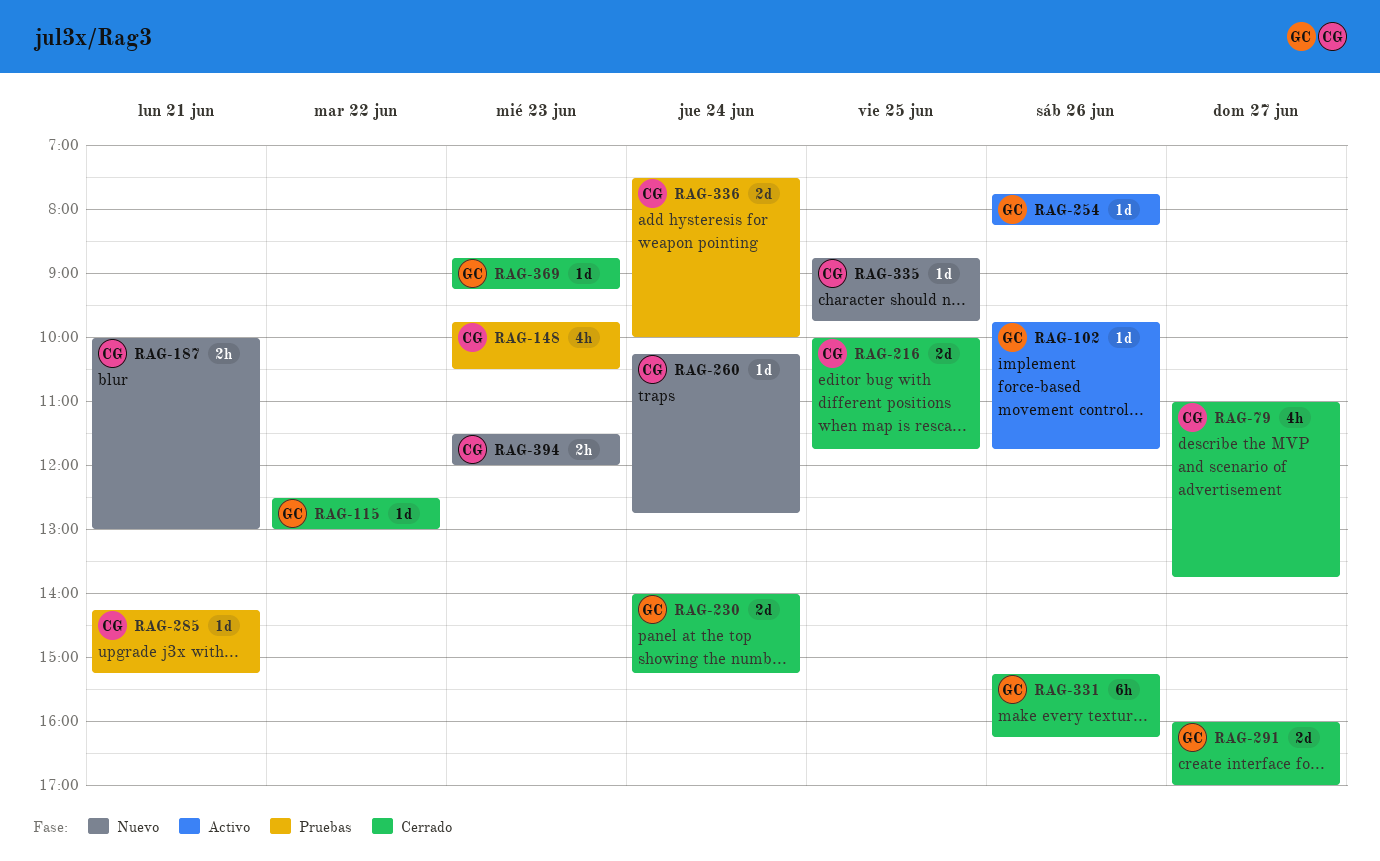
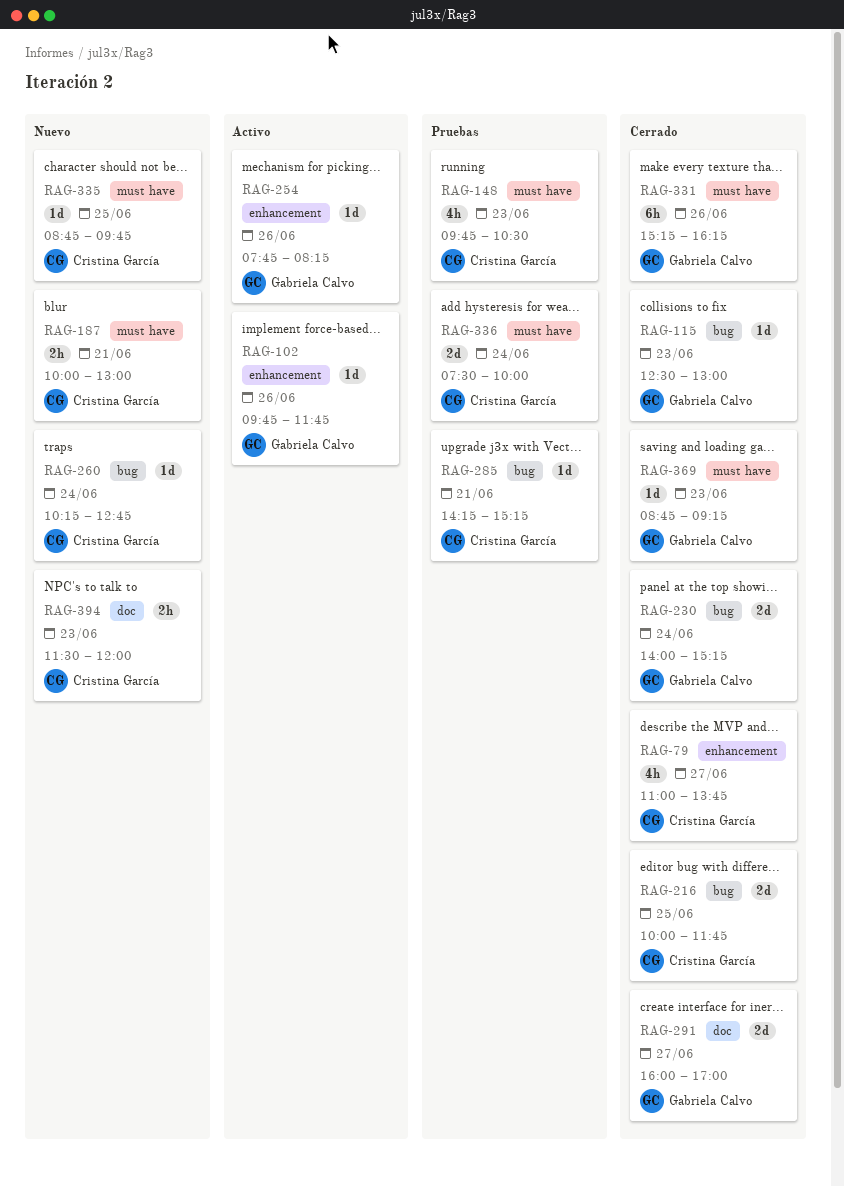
RAG-115, day: Jun 22 -> Jun 23

